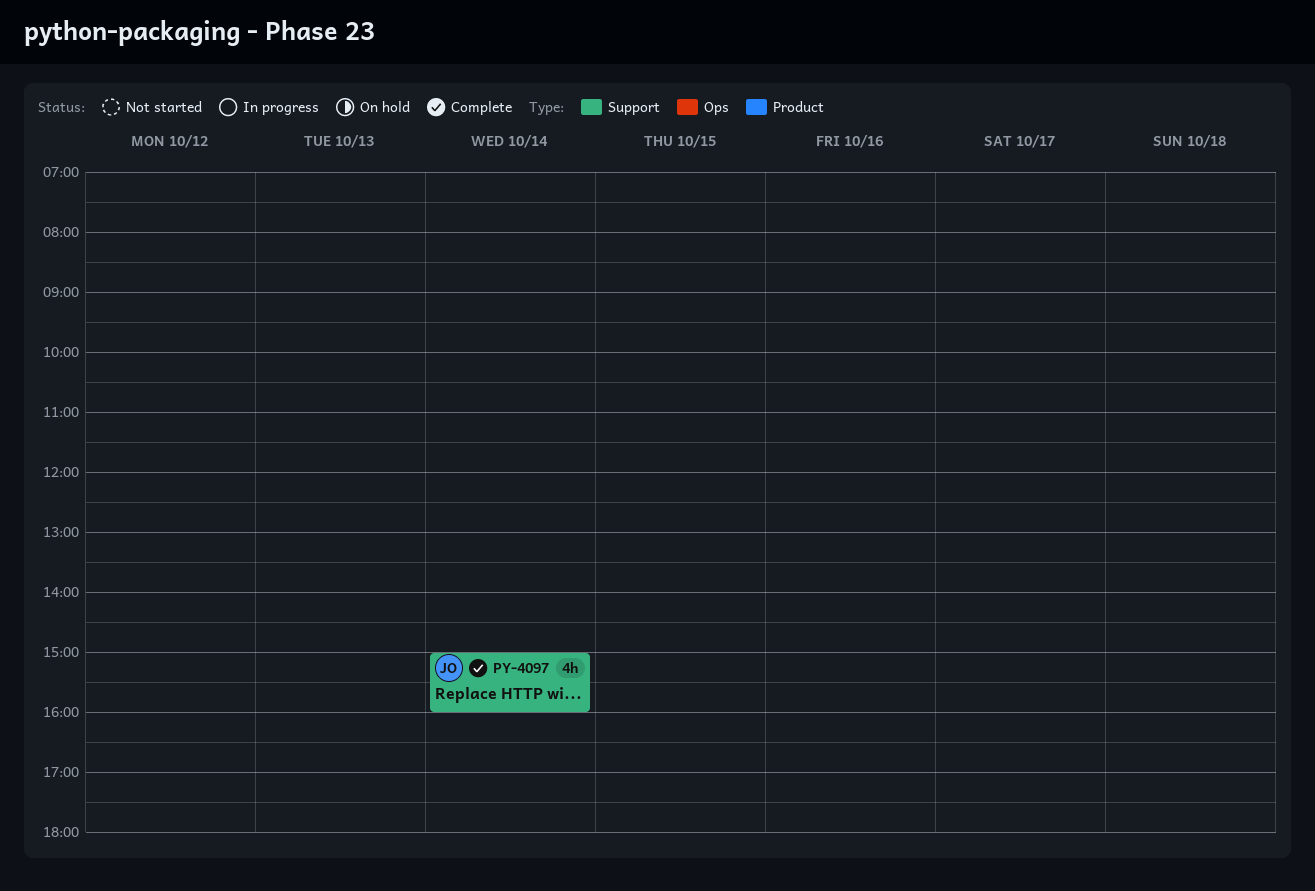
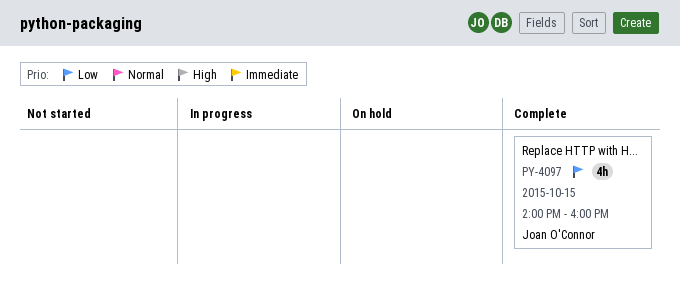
PY-4097, day: Oct 14 -> Oct 15
PY-4097, begins: 15:00 -> 14:00

